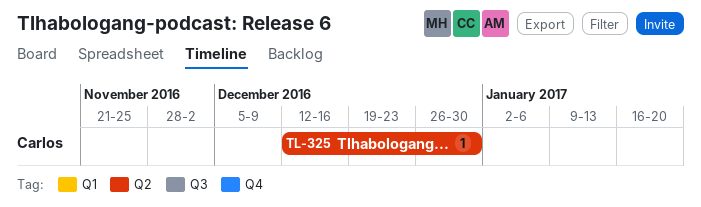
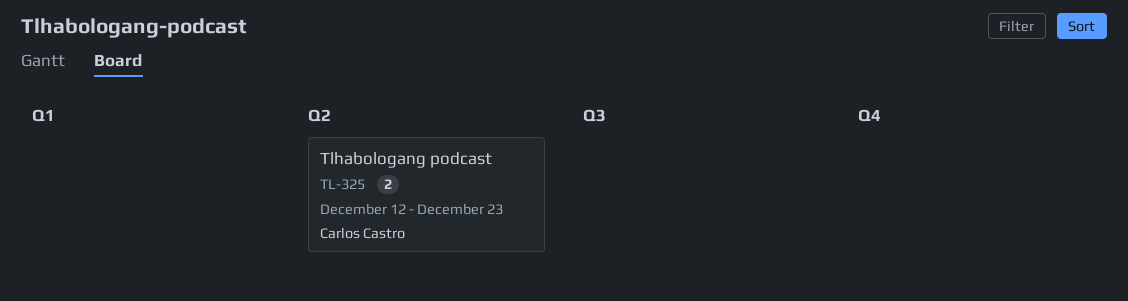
TL-325, estimate: 1 -> 2
TL-325, due: Dec 30 -> Dec 23

